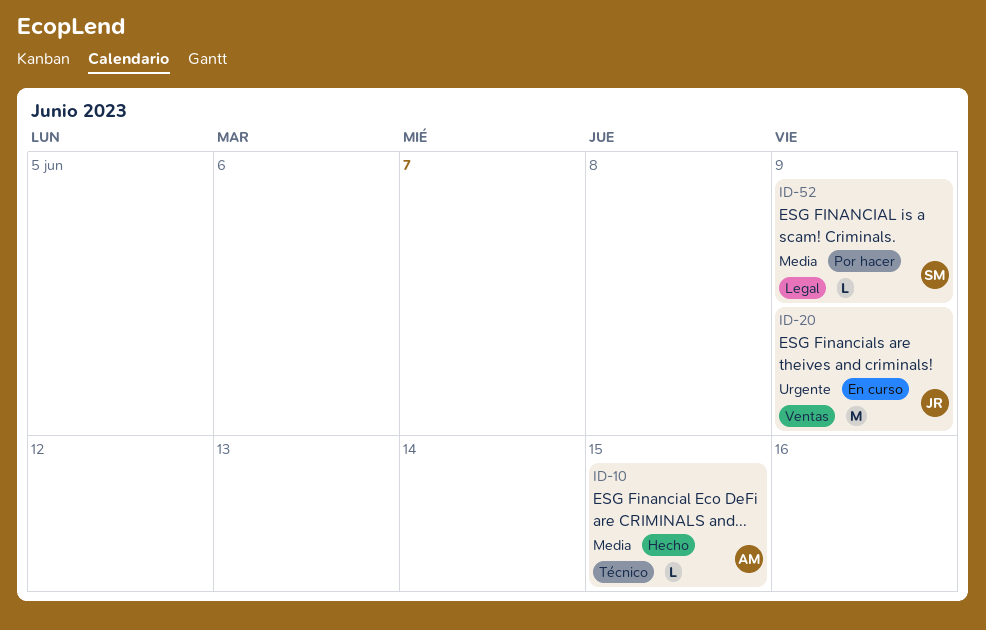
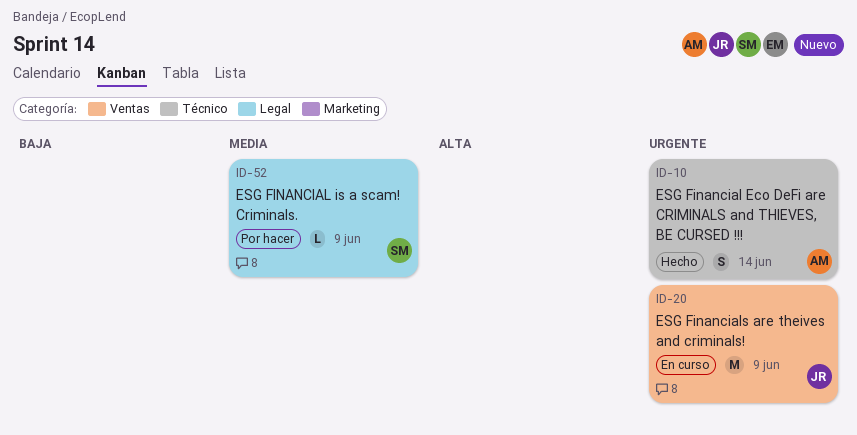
ID-10, priority: Media -> Urgente
ID-10, estimate: L -> S
ID-10, due: Jun 15 -> Jun 14

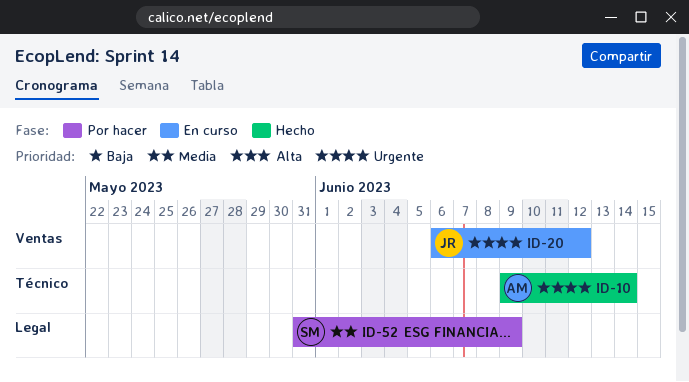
ID-20, due: Jun 9 -> Jun 12

